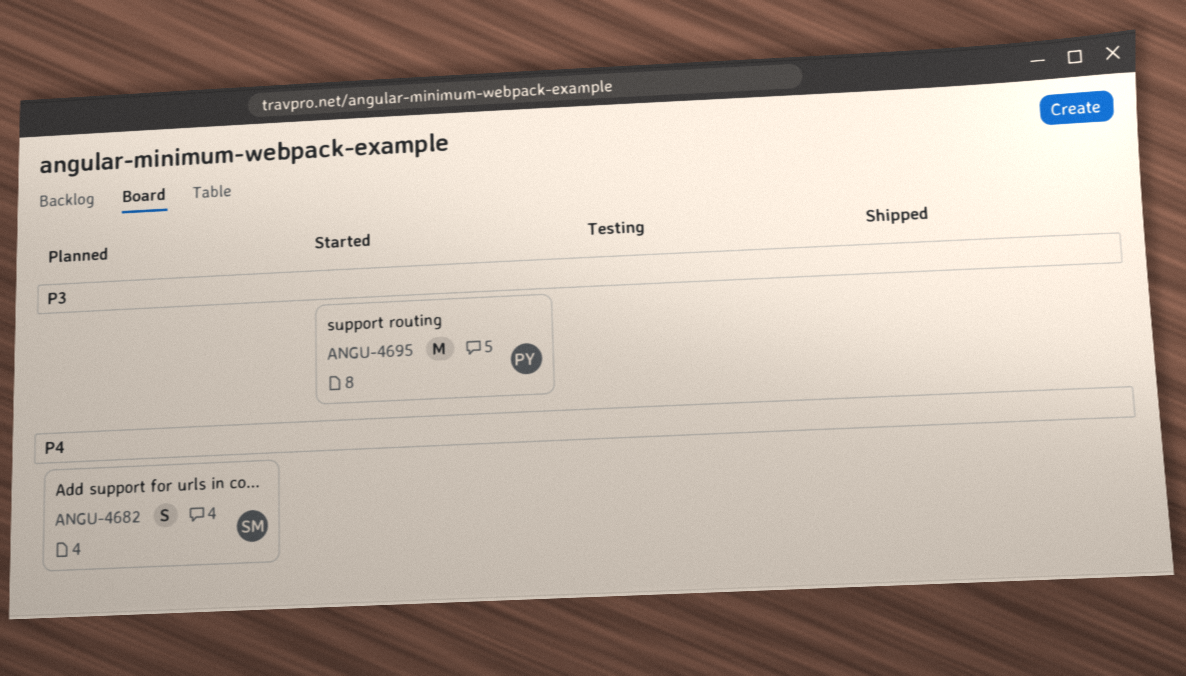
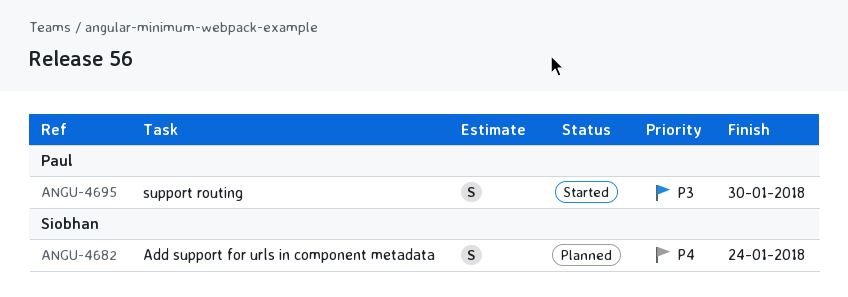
ANGU-4695, estimate: M -> S

